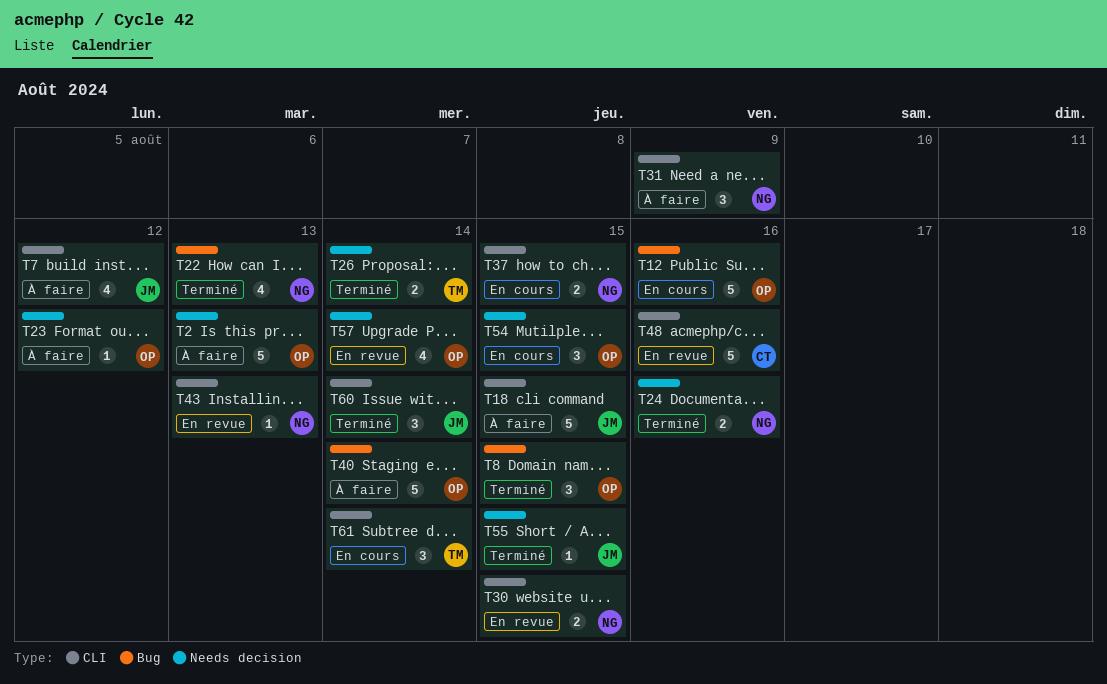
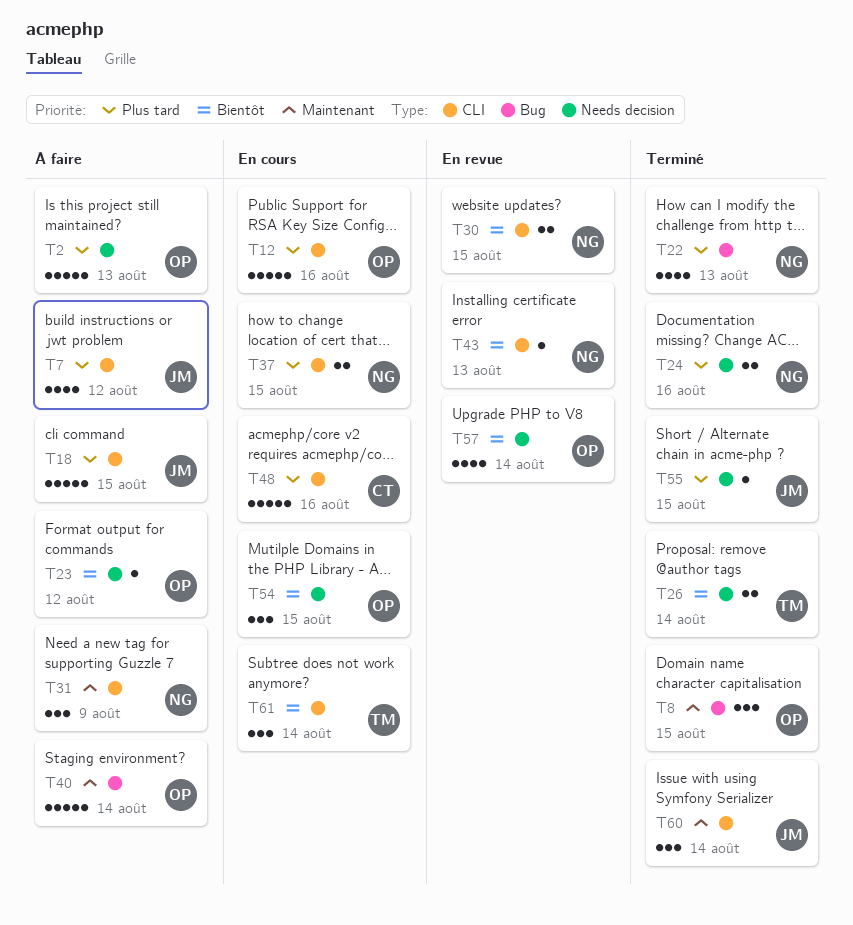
T12, label: Bug -> CLI
T48, status: En revue -> En cours

